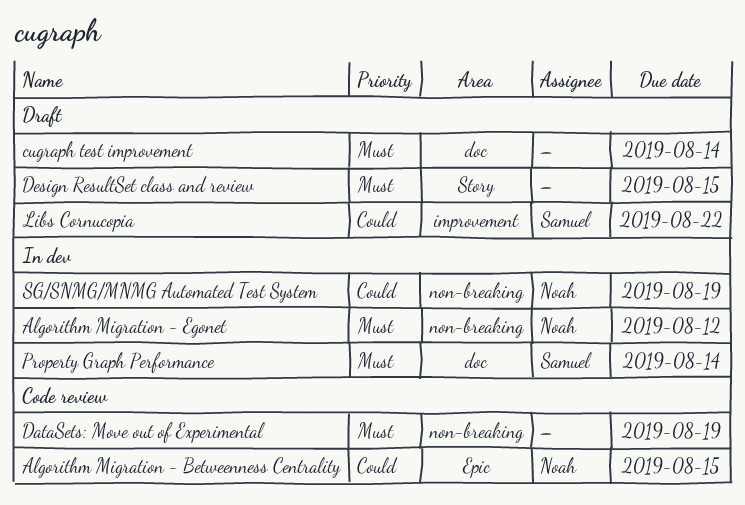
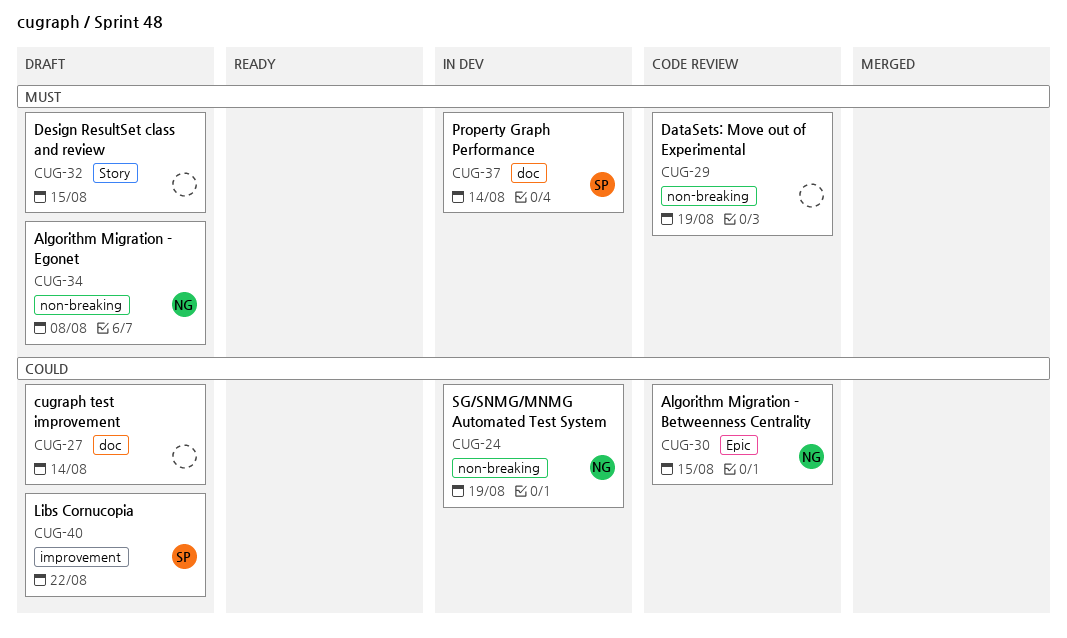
Algorithm Migration - Egonet, status: In dev -> Draft
Algorithm Migration - Egonet, due: Aug 12 -> Aug 8
cugraph test improvement, priority: Must -> Could

